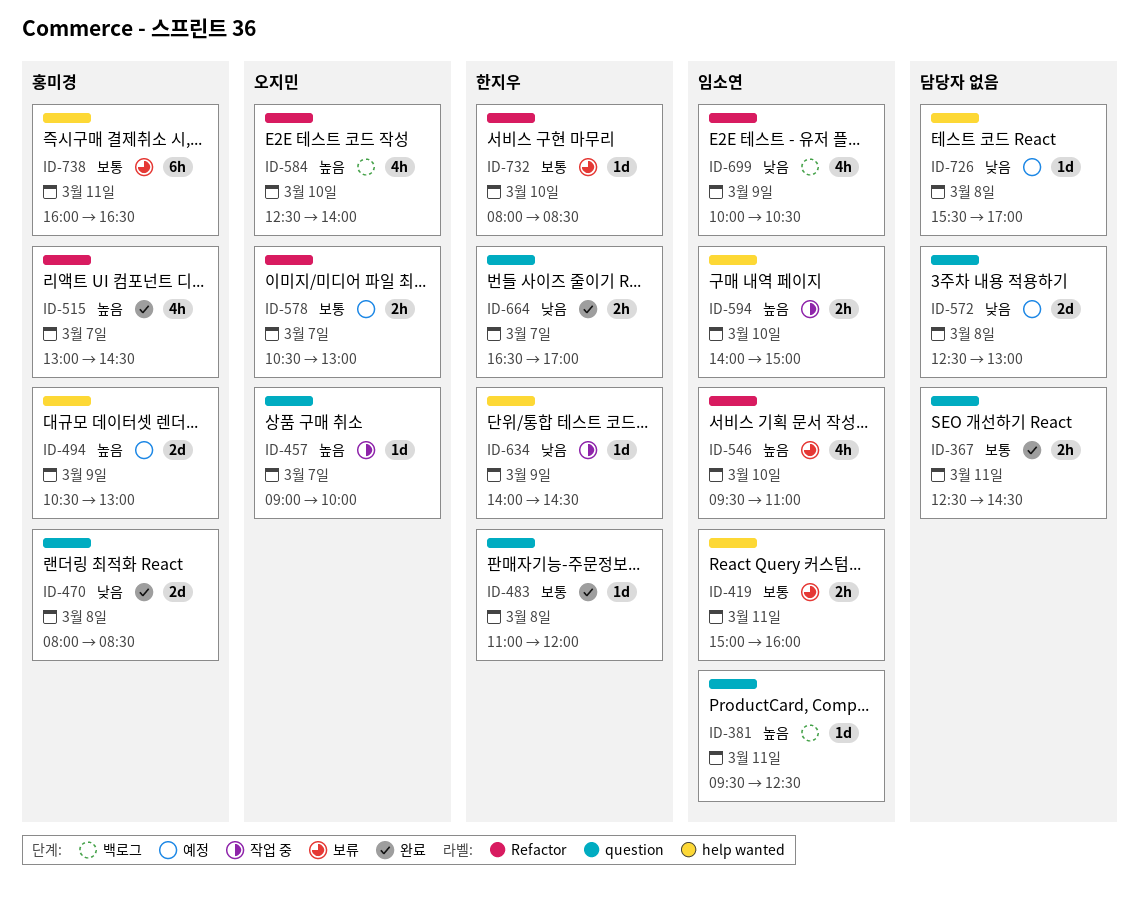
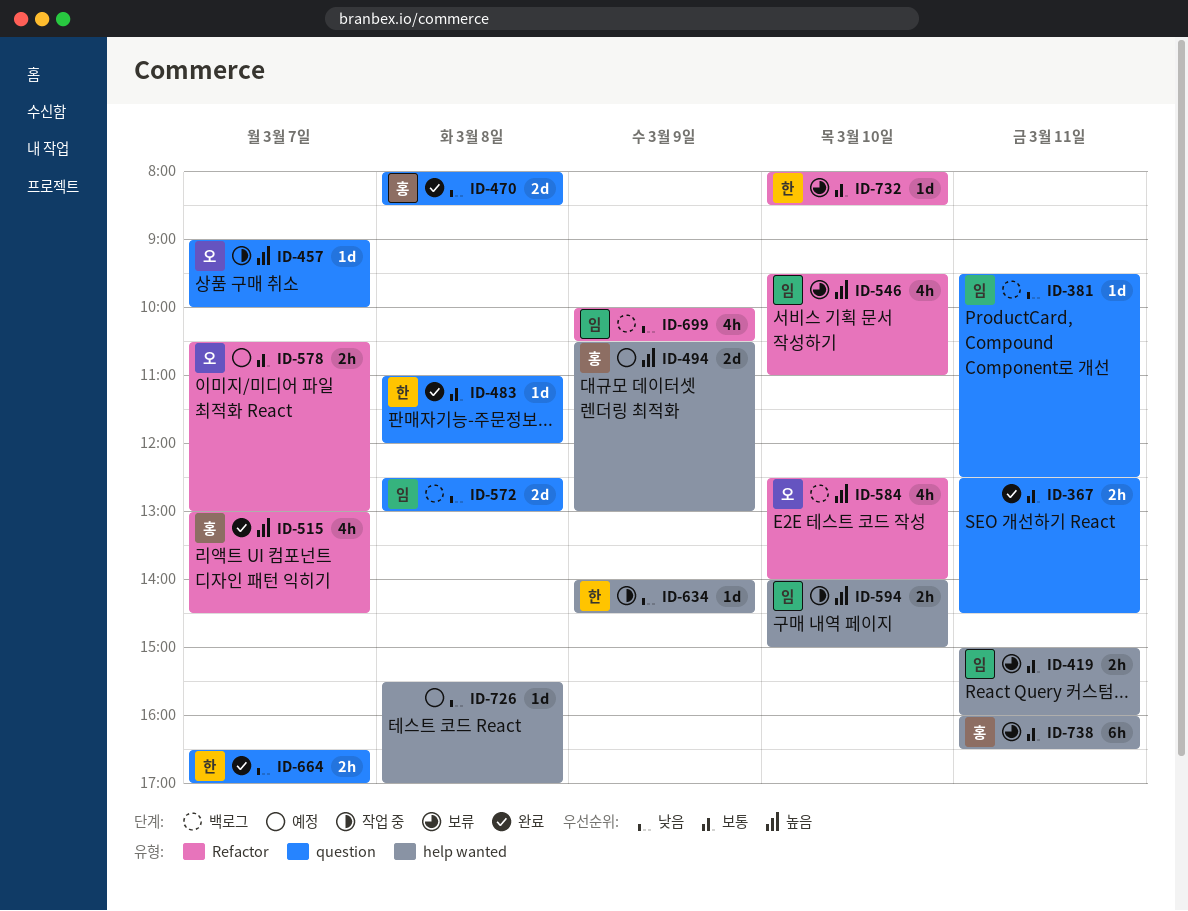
ID-381, priority: 높음 -> 낮음
ID-572, status: 예정 -> 백로그
ID-572, owner: none -> 임소연

